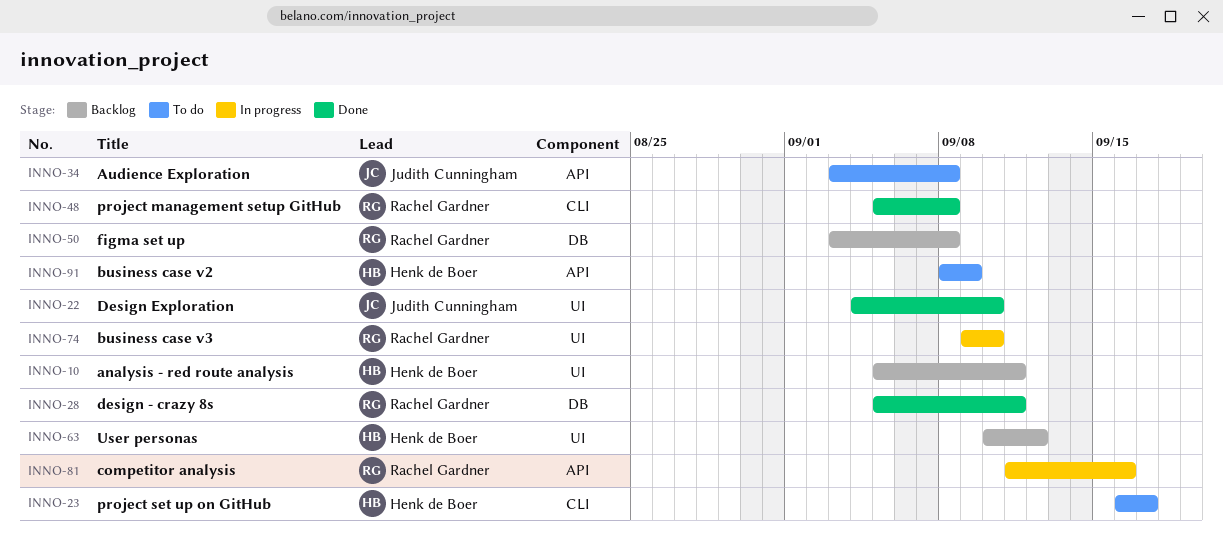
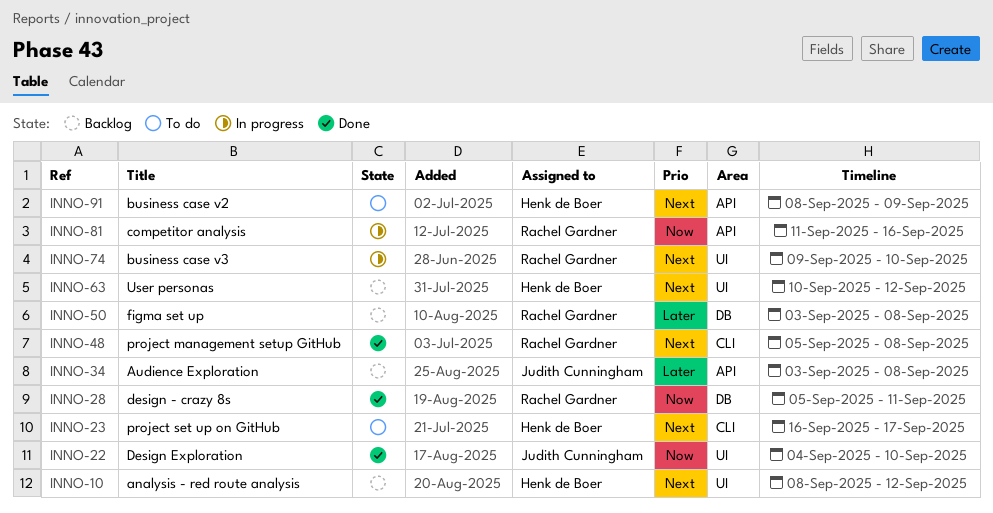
INNO-10, start: Sep 5 -> Sep 8
INNO-10, due: Sep 11 -> Sep 12
INNO-34, status: To do -> Backlog

